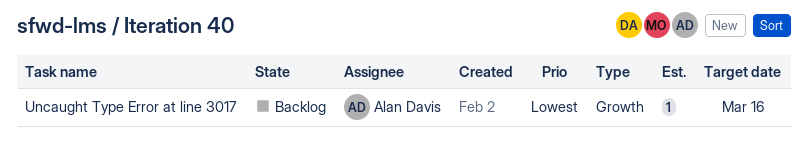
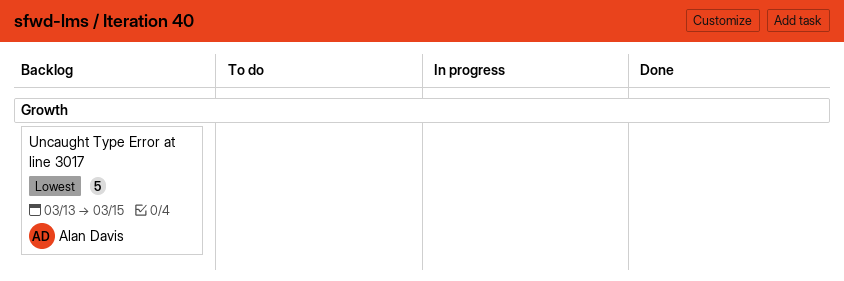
Uncaught Type Error at line 3017, estimate: 1 -> 5
Uncaught Type Error at line 3017, due: Mar 16 -> Mar 15

